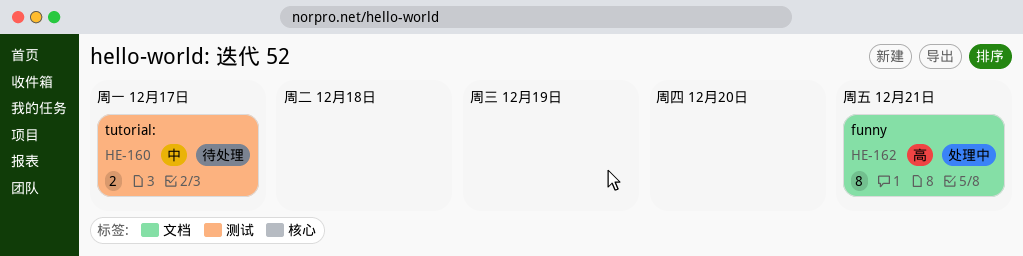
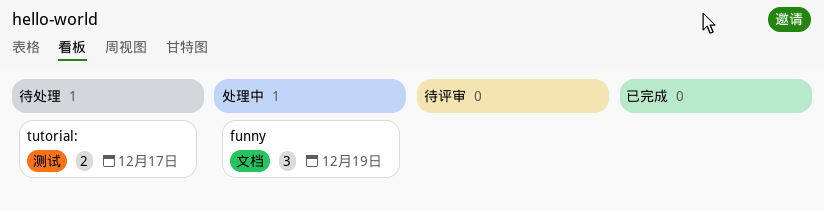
funny, estimate: 8 -> 3
funny, due: Dec 21 -> Dec 19

